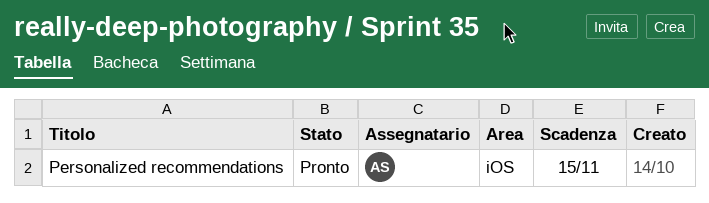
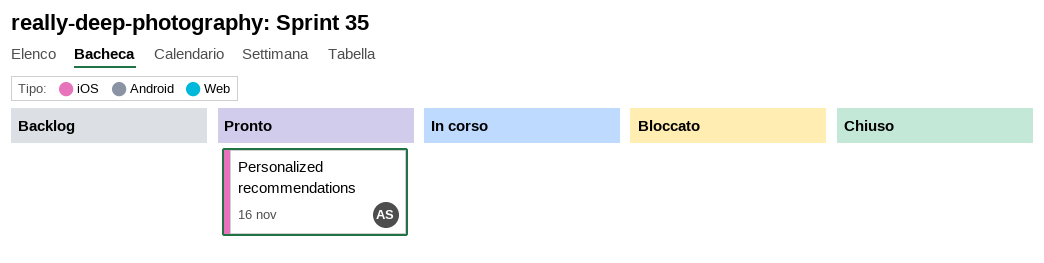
Personalized recommendations, due: Nov 15 -> Nov 16

